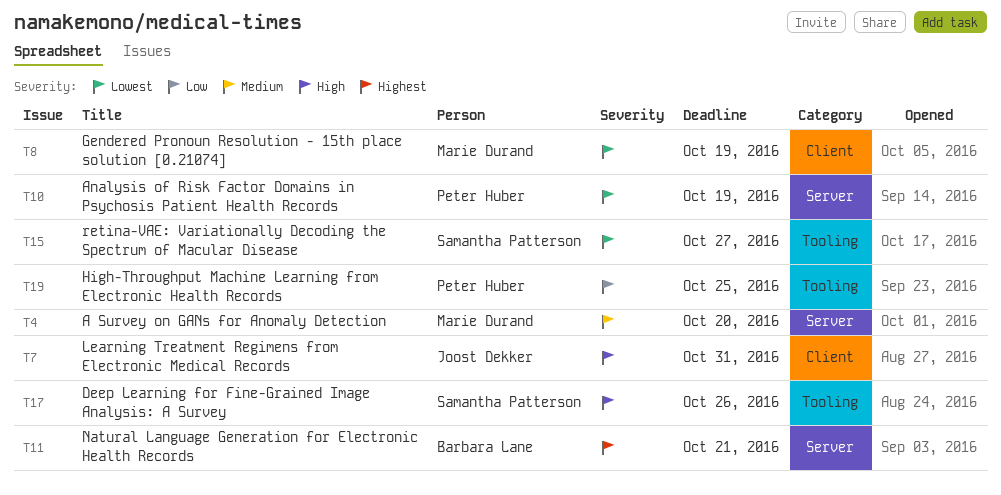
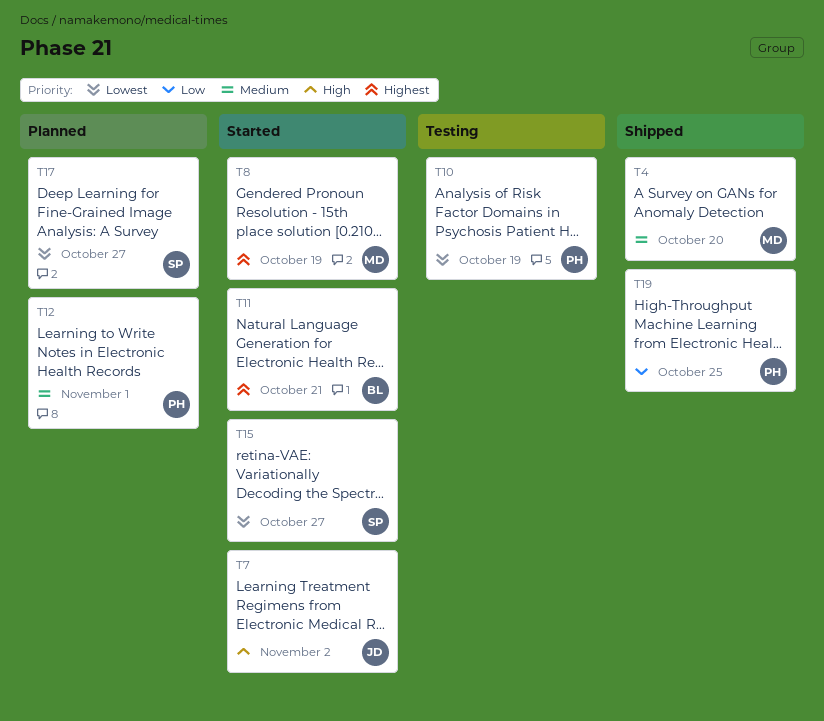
T7, due: Oct 31 -> Nov 2
T8, priority: Lowest -> Highest
T12: none -> present
T17, priority: High -> Lowest
T17, due: Oct 26 -> Oct 27

